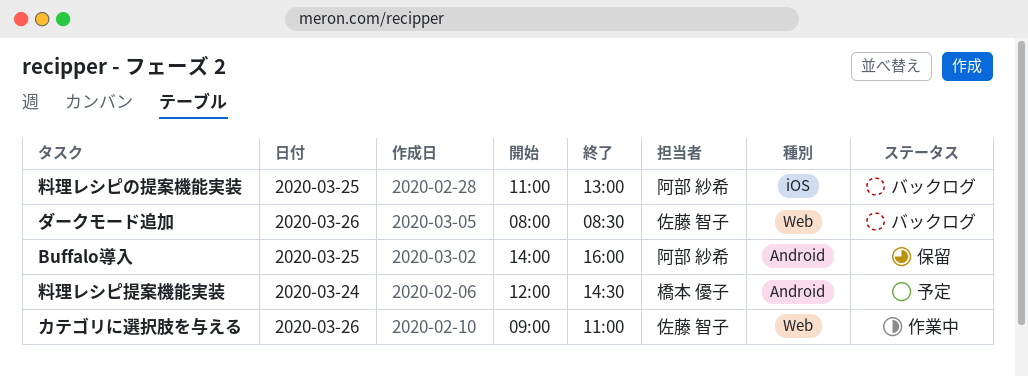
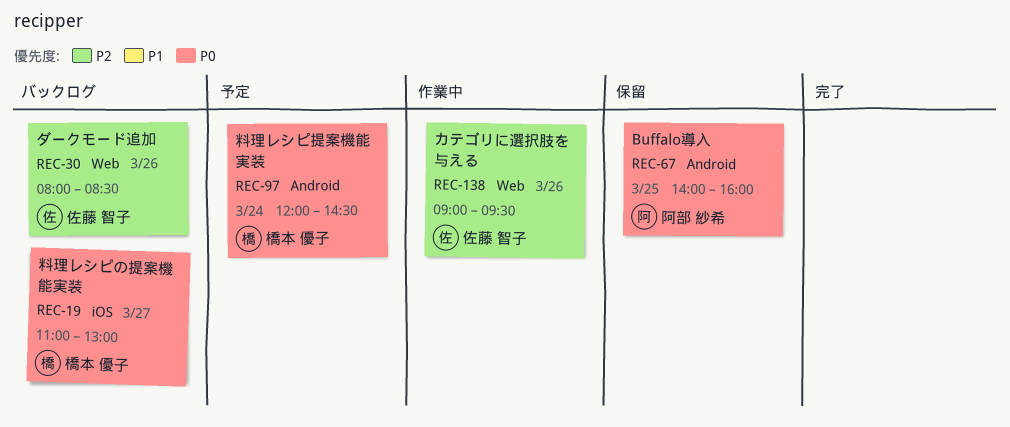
カテゴリに選択肢を与える, ends: 11:00 -> 09:30
料理レシピの提案機能実装, owner: 阿部 紗希 -> 橋本 優子
料理レシピの提案機能実装, day: Mar 25 -> Mar 27

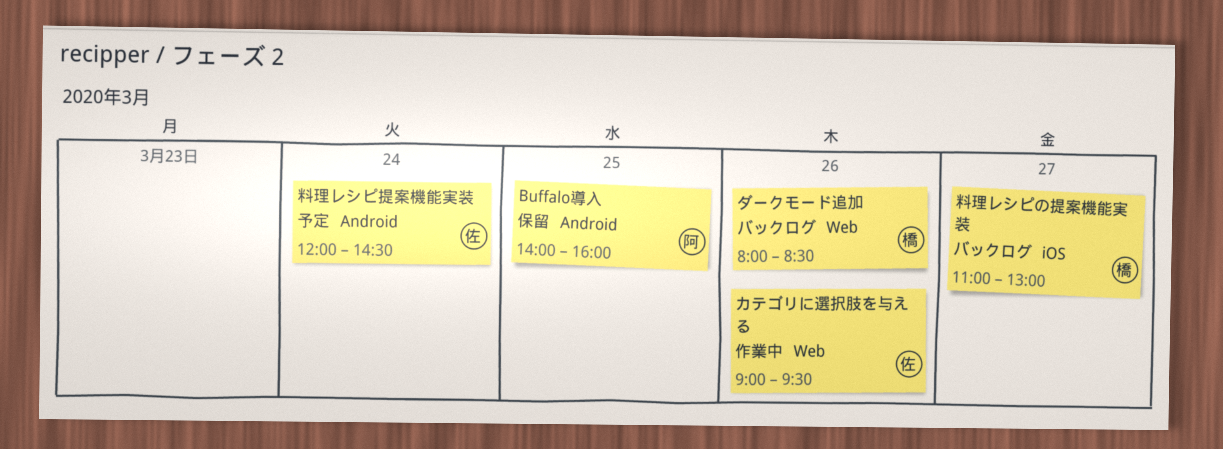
ダークモード追加, owner: 佐藤 智子 -> 橋本 優子
料理レシピ提案機能実装, owner: 橋本 優子 -> 佐藤 智子

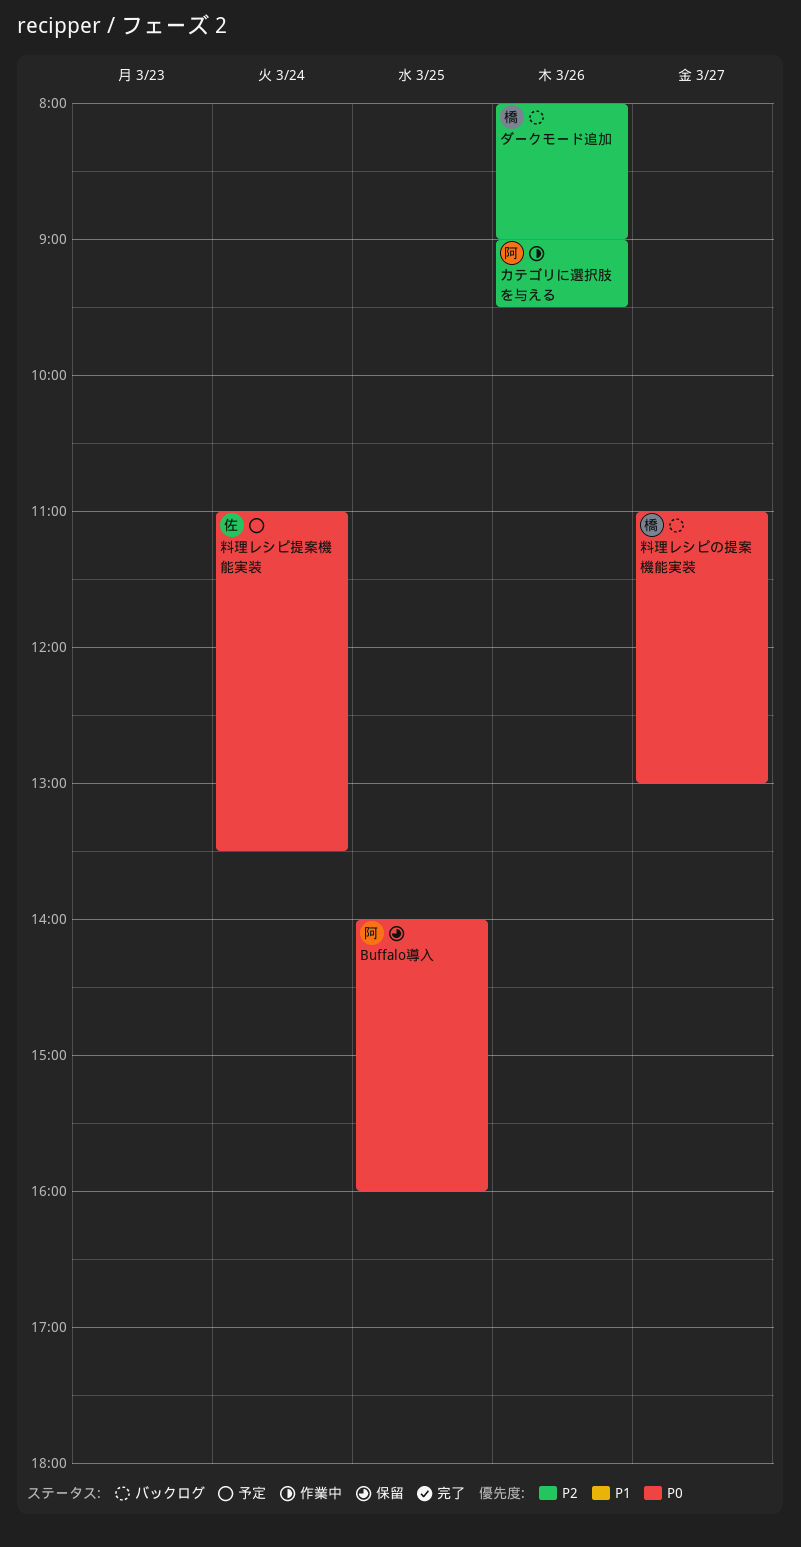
カテゴリに選択肢を与える, owner: 佐 -> 阿
ダークモード追加, ends: 08:30 -> 09:00
料理レシピ提案機能実装, begins: 12:00 -> 11:00
料理レシピ提案機能実装, ends: 14:30 -> 13:30

